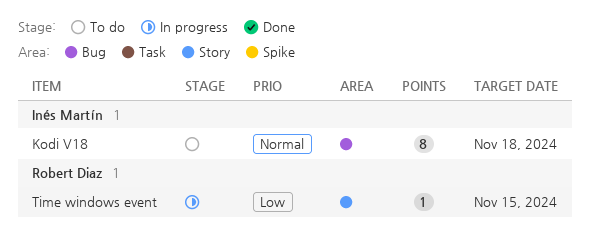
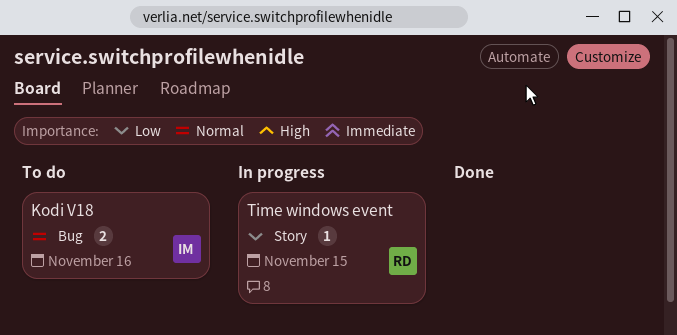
Kodi V18, estimate: 8 -> 2
Kodi V18, due: Nov 18 -> Nov 16

